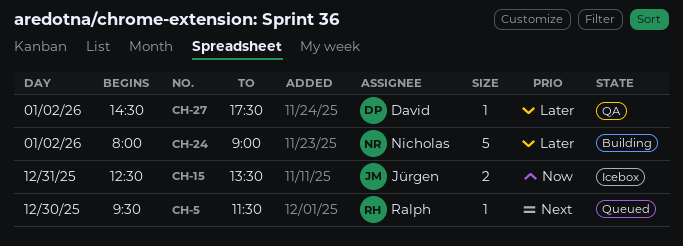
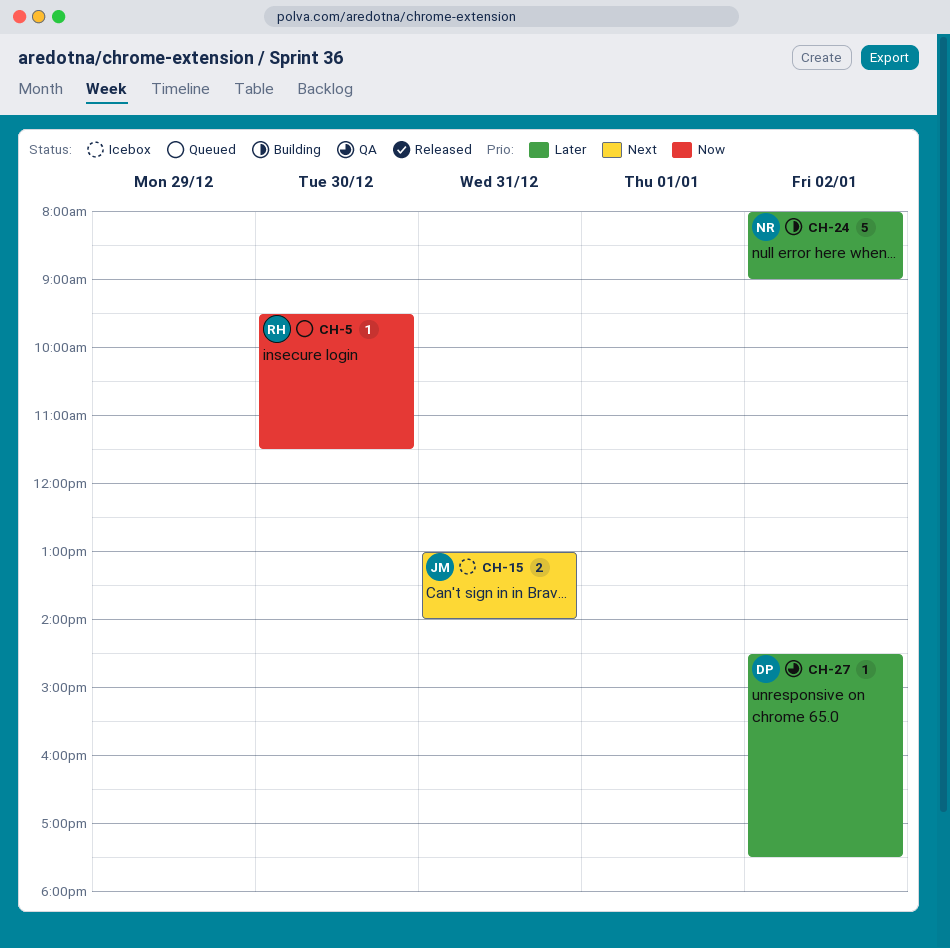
CH-5, priority: Next -> Now
CH-15, priority: Now -> Next
CH-15, begins: 12:30 -> 13:00
CH-15, ends: 13:30 -> 14:00

